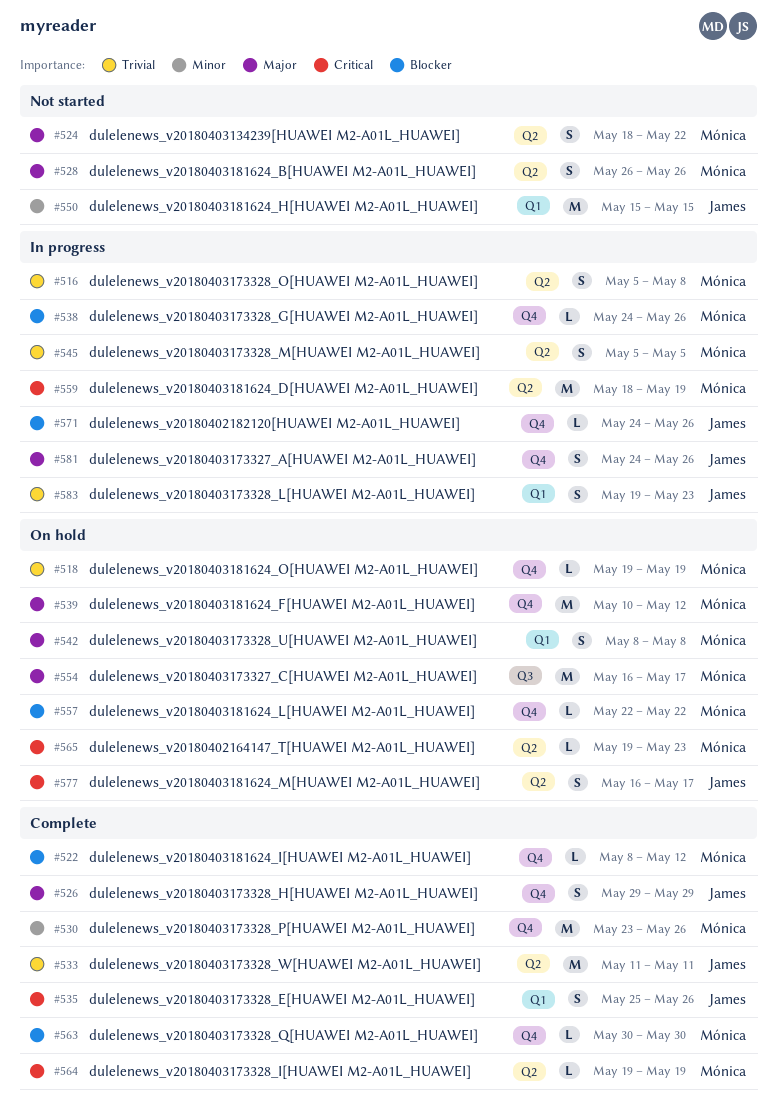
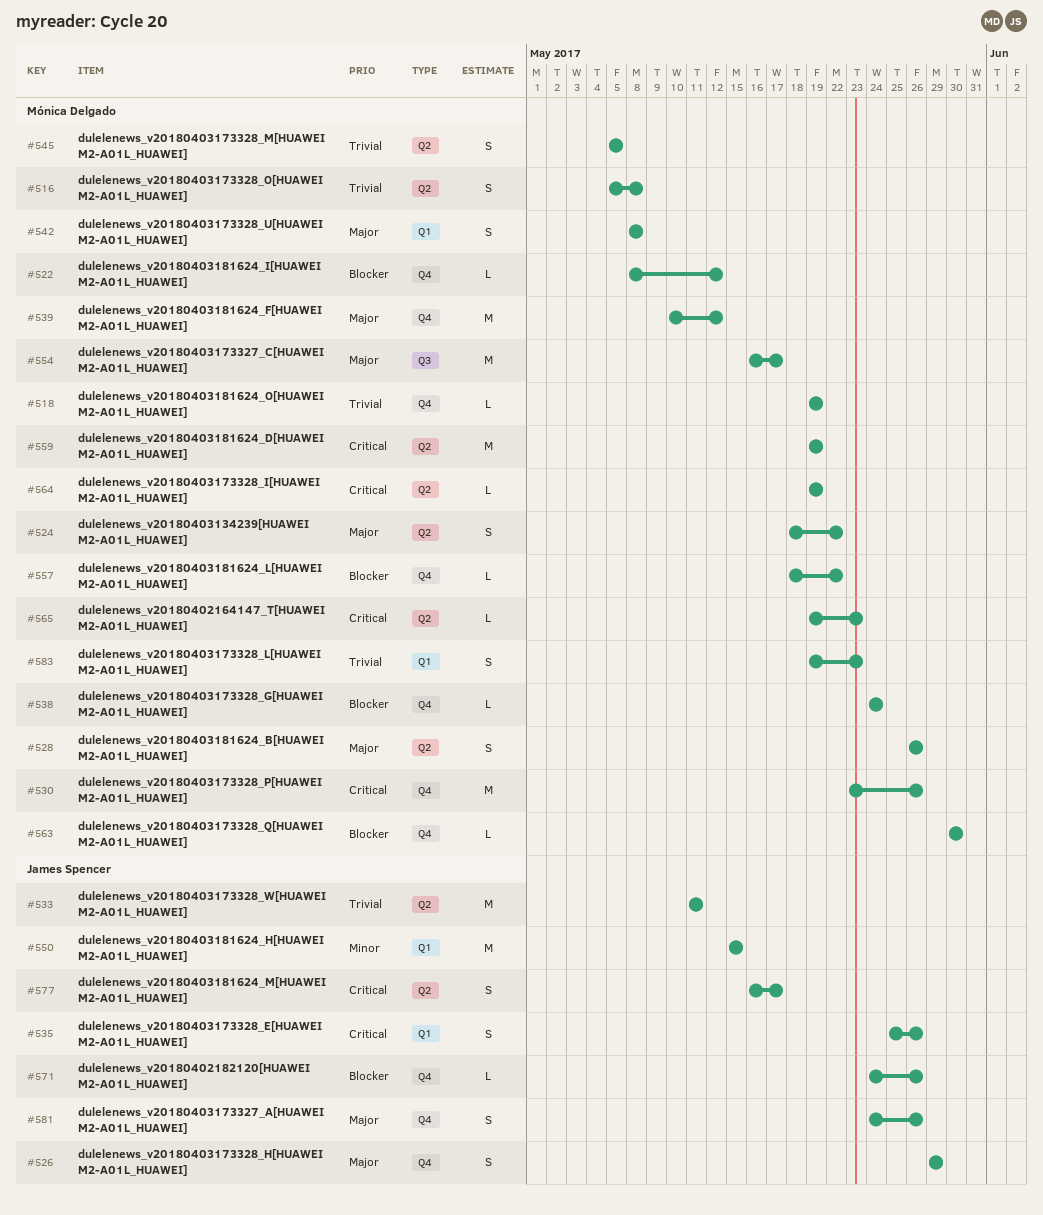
#530, priority: Minor -> Critical
#538, due: May 26 -> May 24
#557, start: May 22 -> May 18
#559, start: May 18 -> May 19
#583, owner: James Spencer -> Mónica Delgado

